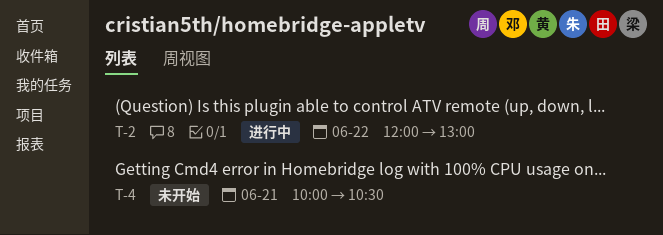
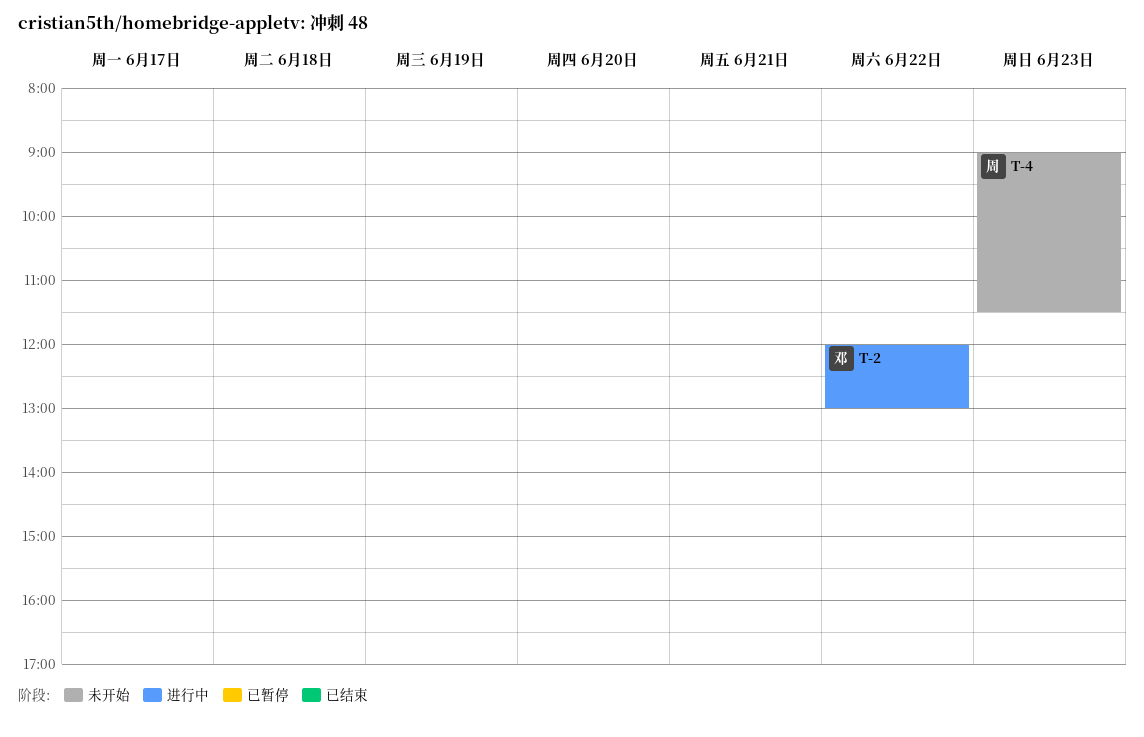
T-4, day: Jun 21 -> Jun 23
T-4, begins: 10:00 -> 09:00
T-4, ends: 10:30 -> 11:30

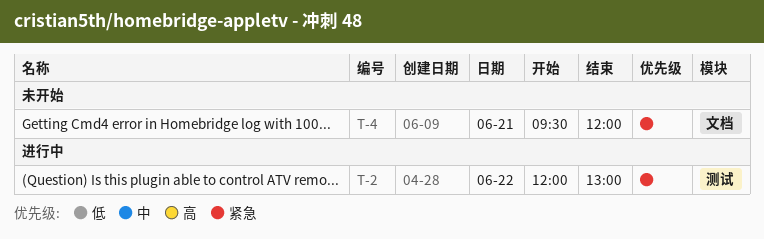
T-4, day: Jun 23 -> Jun 21
T-4, begins: 09:00 -> 09:30
T-4, ends: 11:30 -> 12:00

